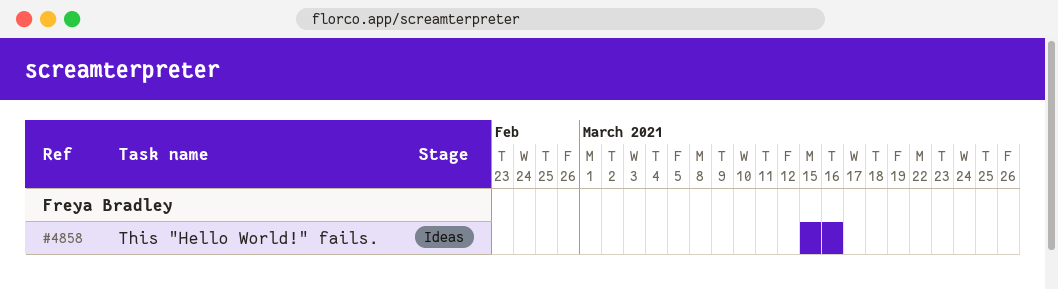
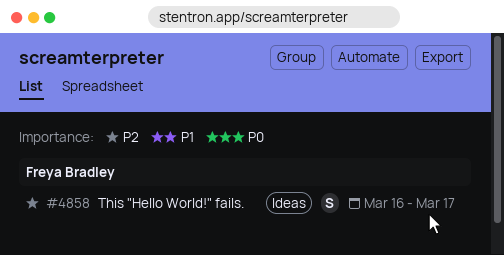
#4858, start: Mar 15 -> Mar 16
#4858, due: Mar 16 -> Mar 17

